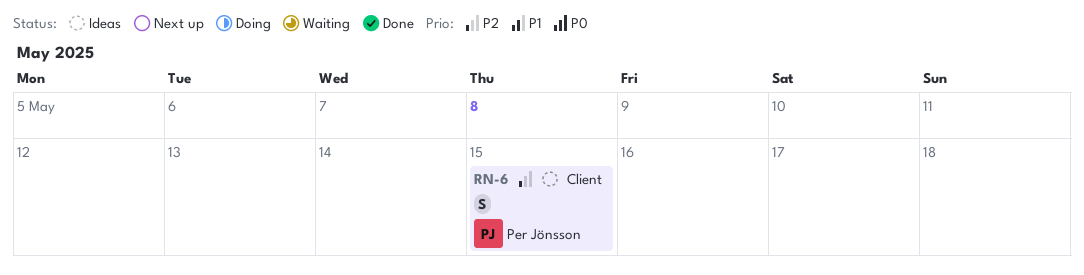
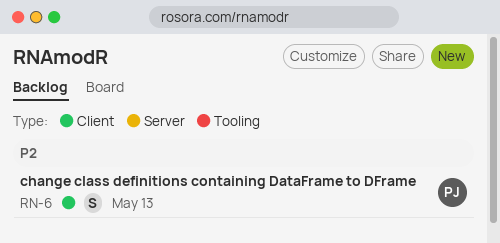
RN-6, due: May 15 -> May 13

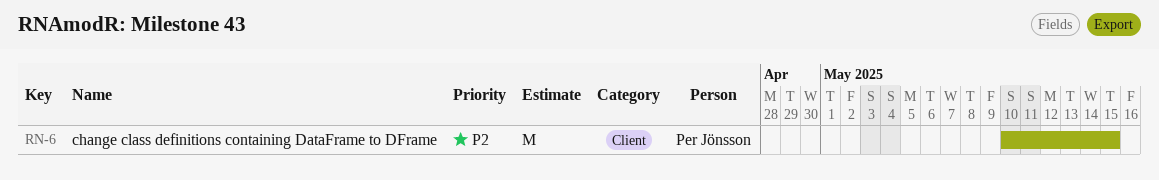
RN-6, estimate: S -> M
RN-6, due: May 13 -> May 15

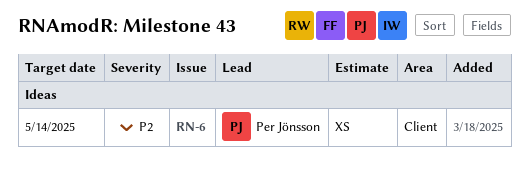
RN-6, estimate: M -> XS
RN-6, due: May 15 -> May 14

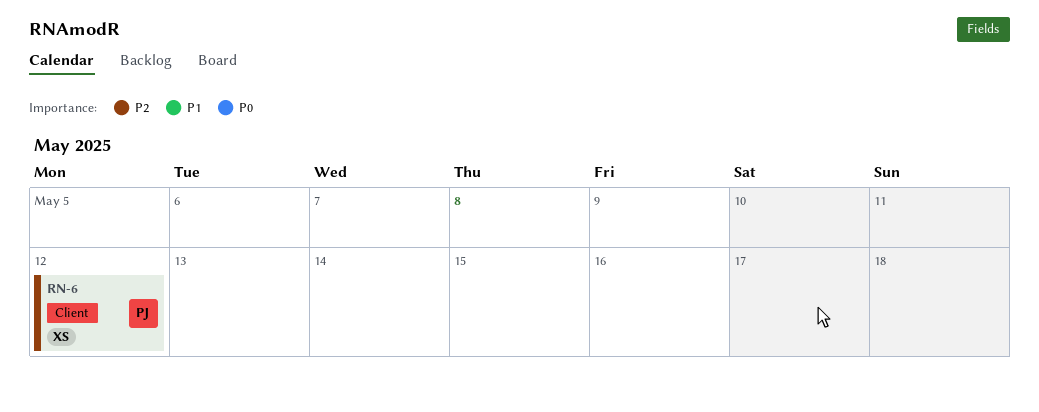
RN-6, due: May 14 -> May 12

